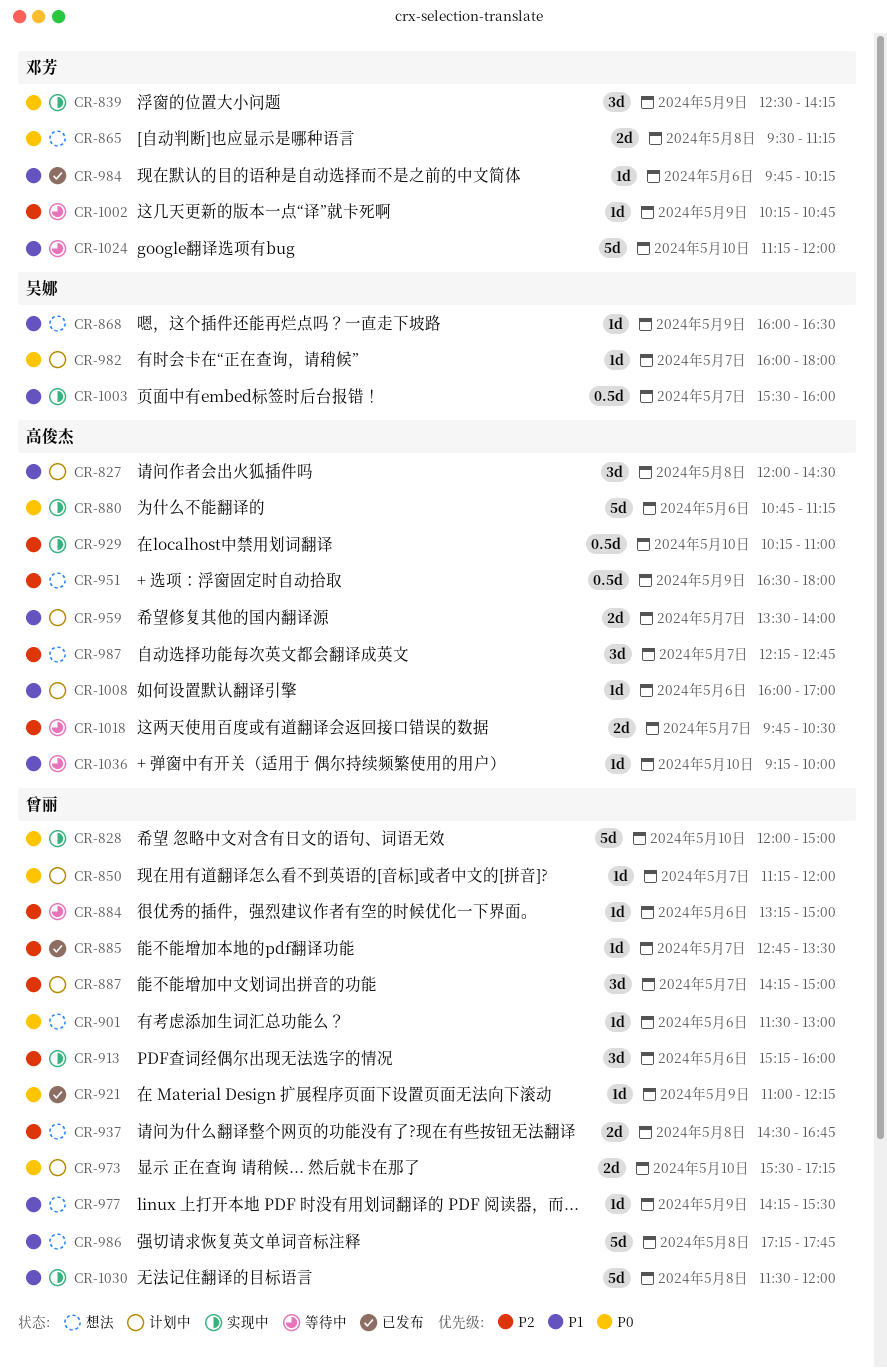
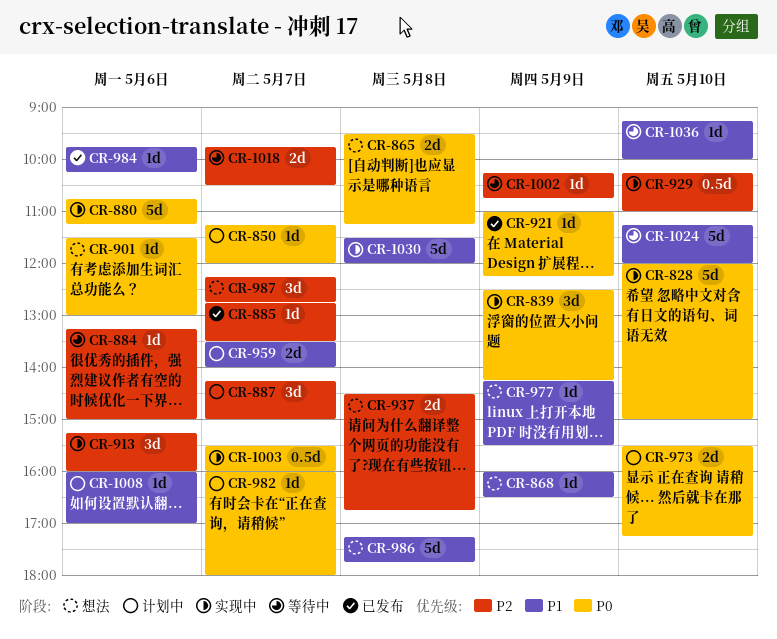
CR-827: present -> none
CR-951: present -> none
CR-1003, priority: P1 -> P0

